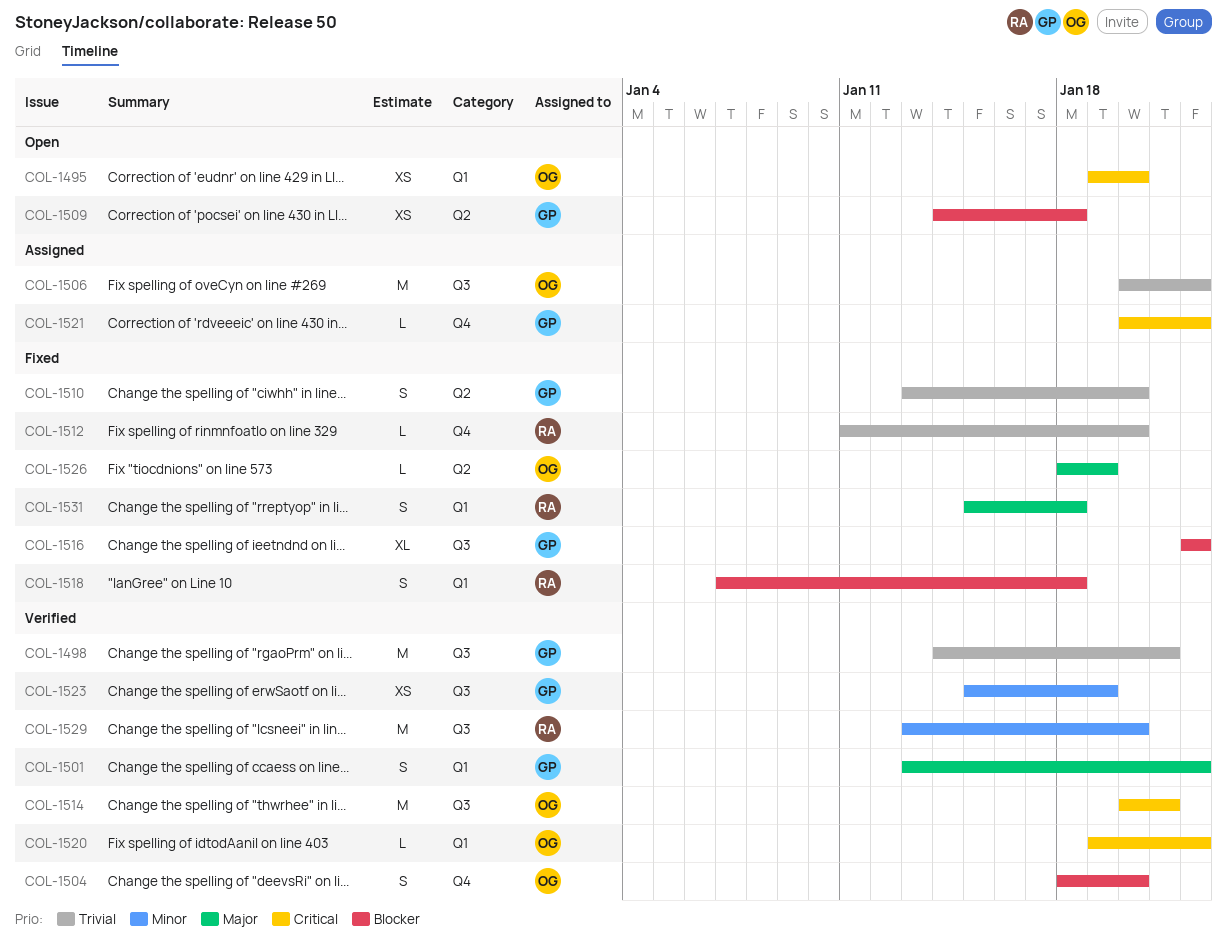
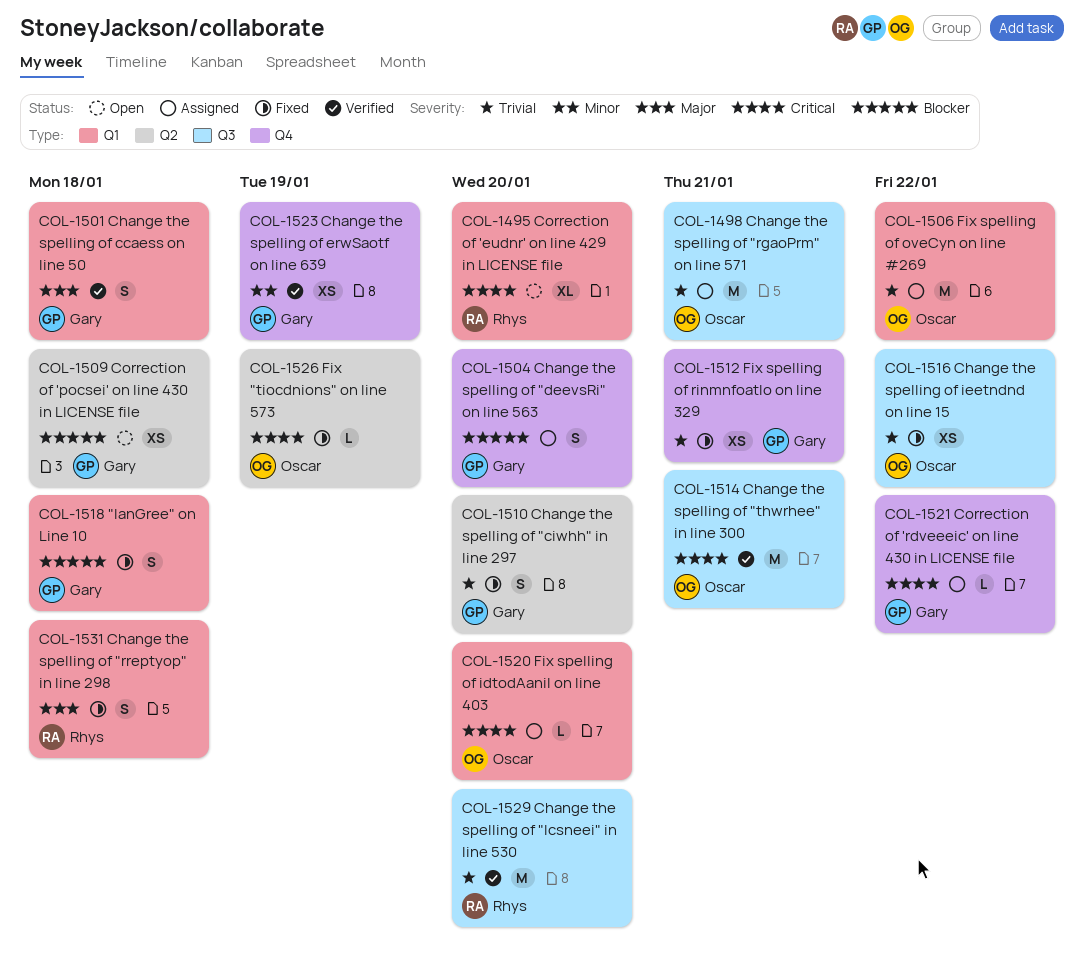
COL-1495, owner: Oscar -> Rhys
COL-1495, estimate: XS -> XL
COL-1498, status: Verified -> Assigned
COL-1498, owner: Gary -> Oscar
COL-1501, due: Jan 22 -> Jan 18
COL-1504, status: Verified -> Assigned
COL-1504, owner: Oscar -> Gary
COL-1506, label: Q3 -> Q1
COL-1512, owner: Rhys -> Gary
COL-1512, estimate: L -> XS
COL-1512, due: Jan 20 -> Jan 21
COL-1516, owner: Gary -> Oscar
COL-1516, priority: Blocker -> Trivial
COL-1516, estimate: XL -> XS
COL-1518, owner: Rhys -> Gary
COL-1520, status: Verified -> Assigned
COL-1520, due: Jan 22 -> Jan 20
COL-1523, label: Q3 -> Q4
COL-1526, priority: Major -> Critical
COL-1529, priority: Minor -> Trivial

